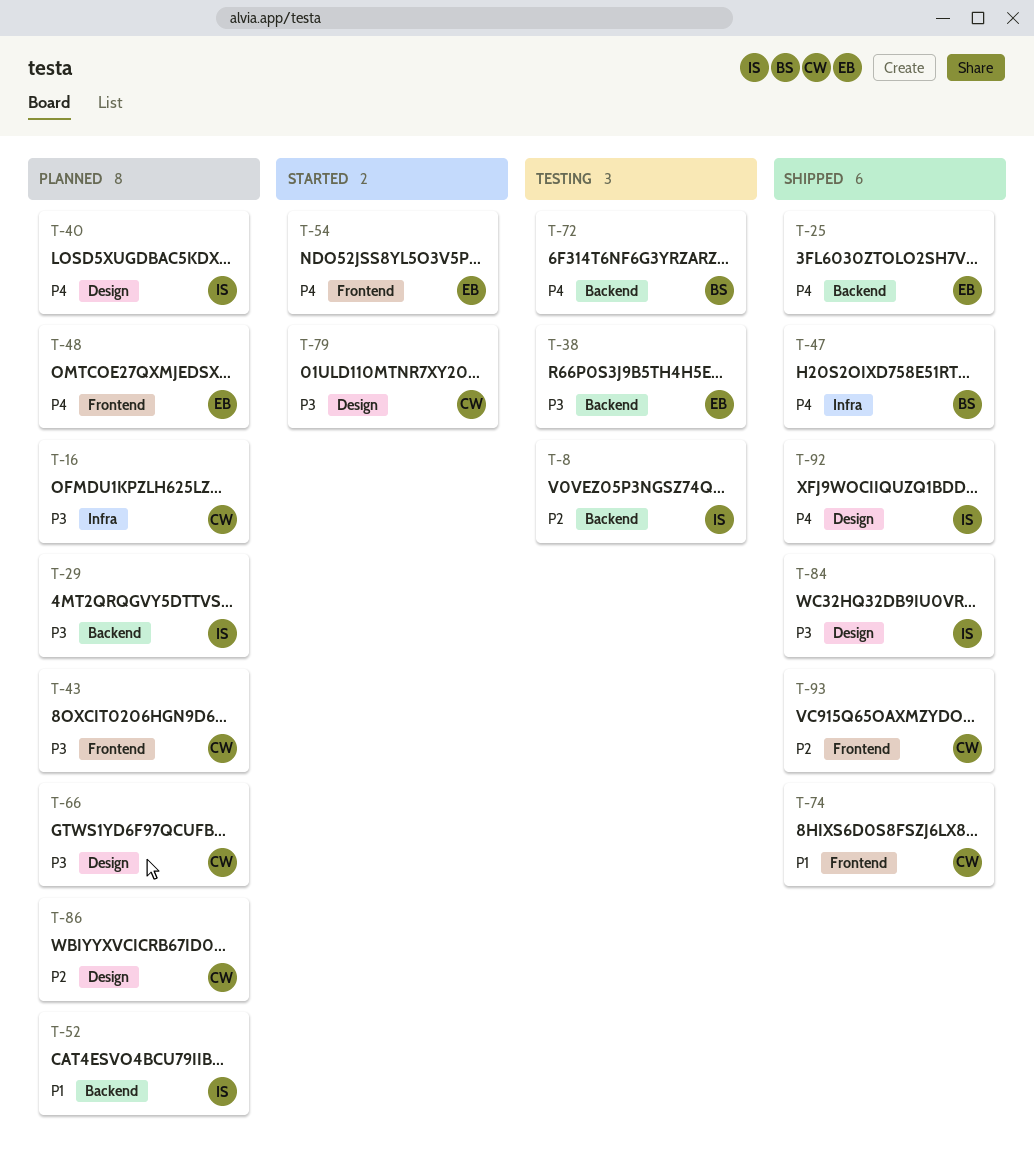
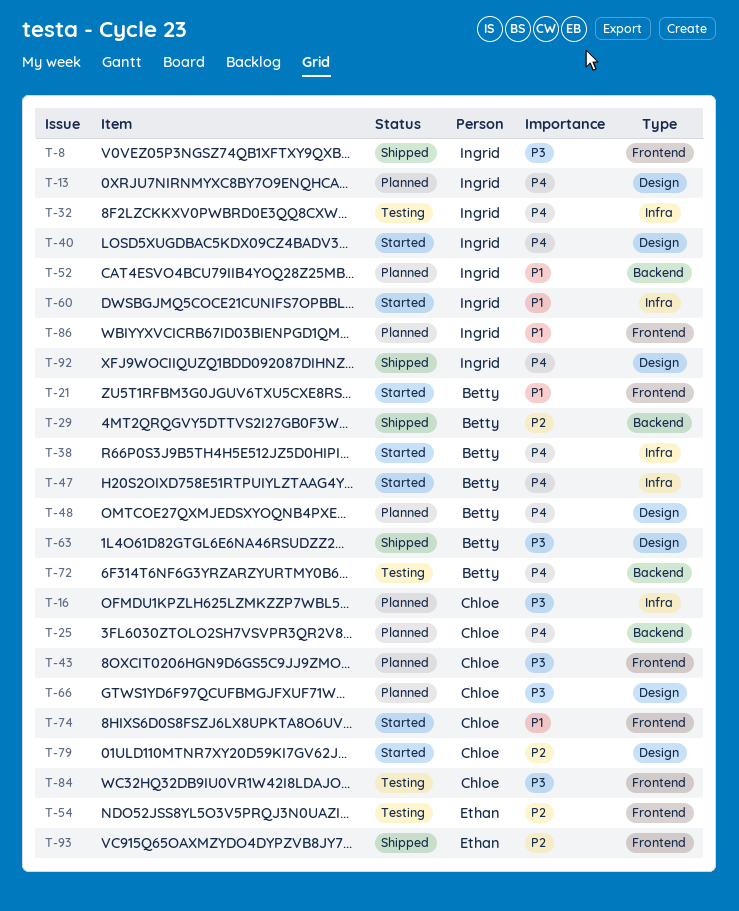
T-8, status: Testing -> Shipped
T-8, priority: P2 -> P3
T-8, label: Backend -> Frontend
T-13: none -> present
T-21: none -> present
T-25, status: Shipped -> Planned
T-25, owner: Ethan -> Chloe
T-29, status: Planned -> Shipped
T-29, owner: Ingrid -> Betty
T-29, priority: P3 -> P2
T-32: none -> present
T-38, status: Testing -> Started
T-38, owner: Ethan -> Betty
T-38, priority: P3 -> P4
T-38, label: Backend -> Infra
T-40, status: Planned -> Started
T-47, status: Shipped -> Started
T-48, owner: Ethan -> Betty
T-48, label: Frontend -> Design
T-54, status: Started -> Testing
T-54, priority: P4 -> P2
T-60: none -> present
T-63: none -> present
T-74, status: Shipped -> Started
T-79, priority: P3 -> P2
T-84, status: Shipped -> Testing
T-84, owner: Ingrid -> Chloe
T-84, label: Design -> Frontend
T-86, owner: Chloe -> Ingrid
T-86, priority: P2 -> P1
T-86, label: Design -> Frontend
T-93, owner: Chloe -> Ethan

